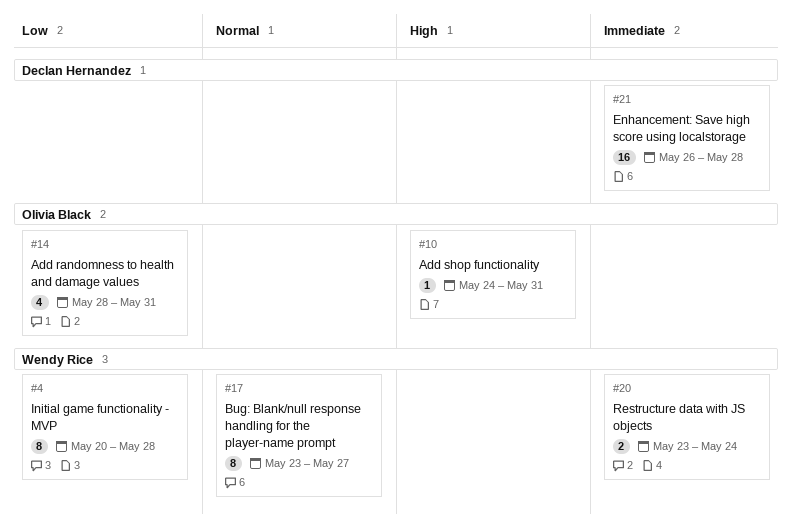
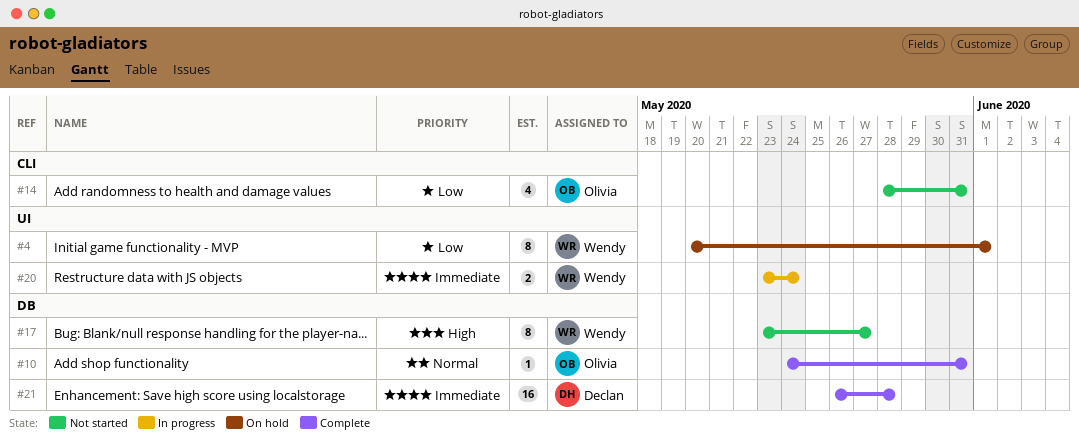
#4, due: May 28 -> Jun 1
#10, priority: High -> Normal
#17, priority: Normal -> High

